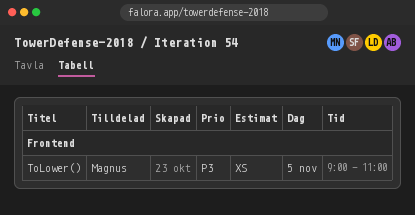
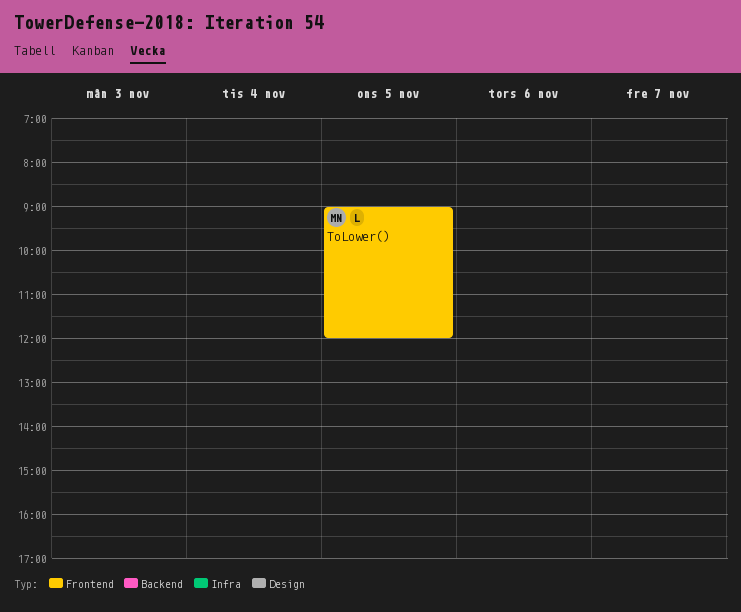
ToLower(), estimate: XS -> L
ToLower(), ends: 11:00 -> 12:00

